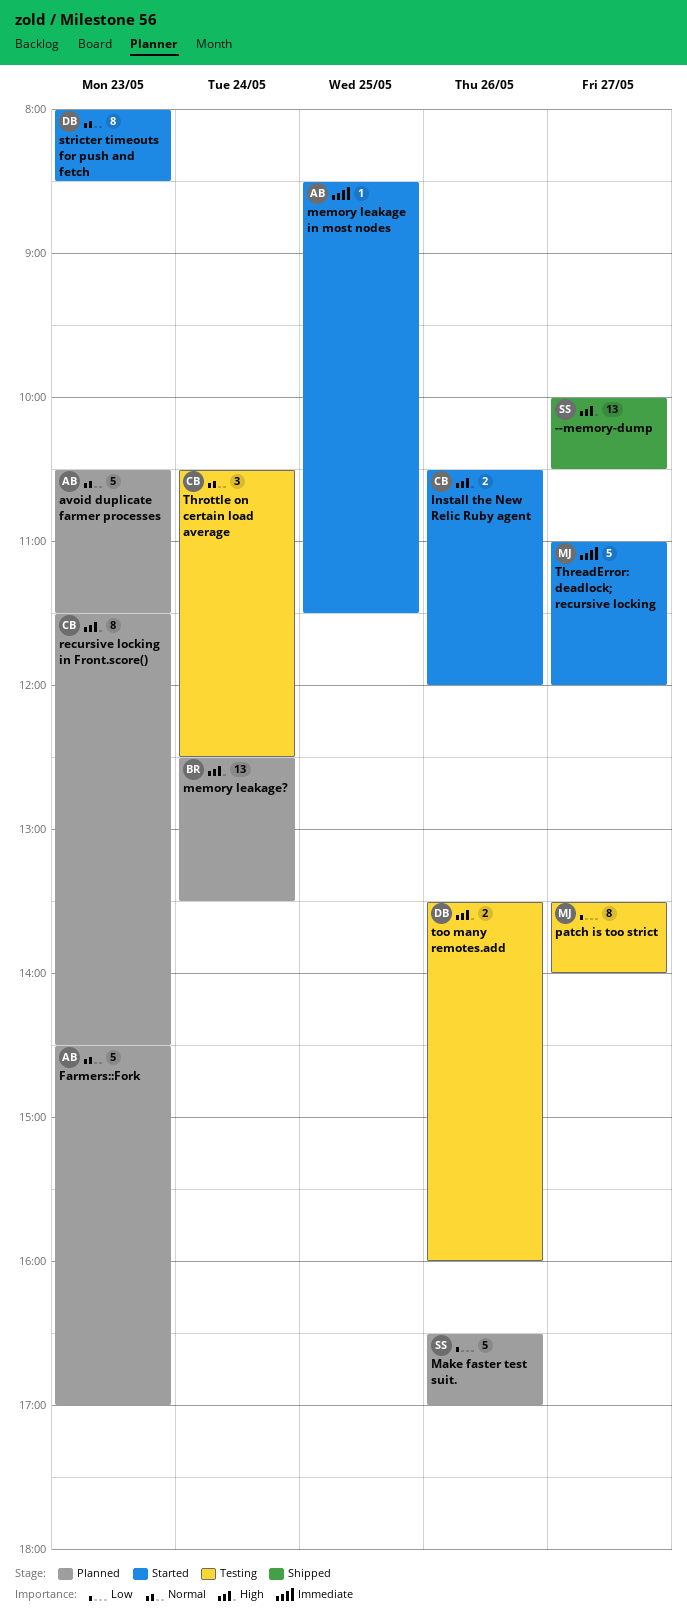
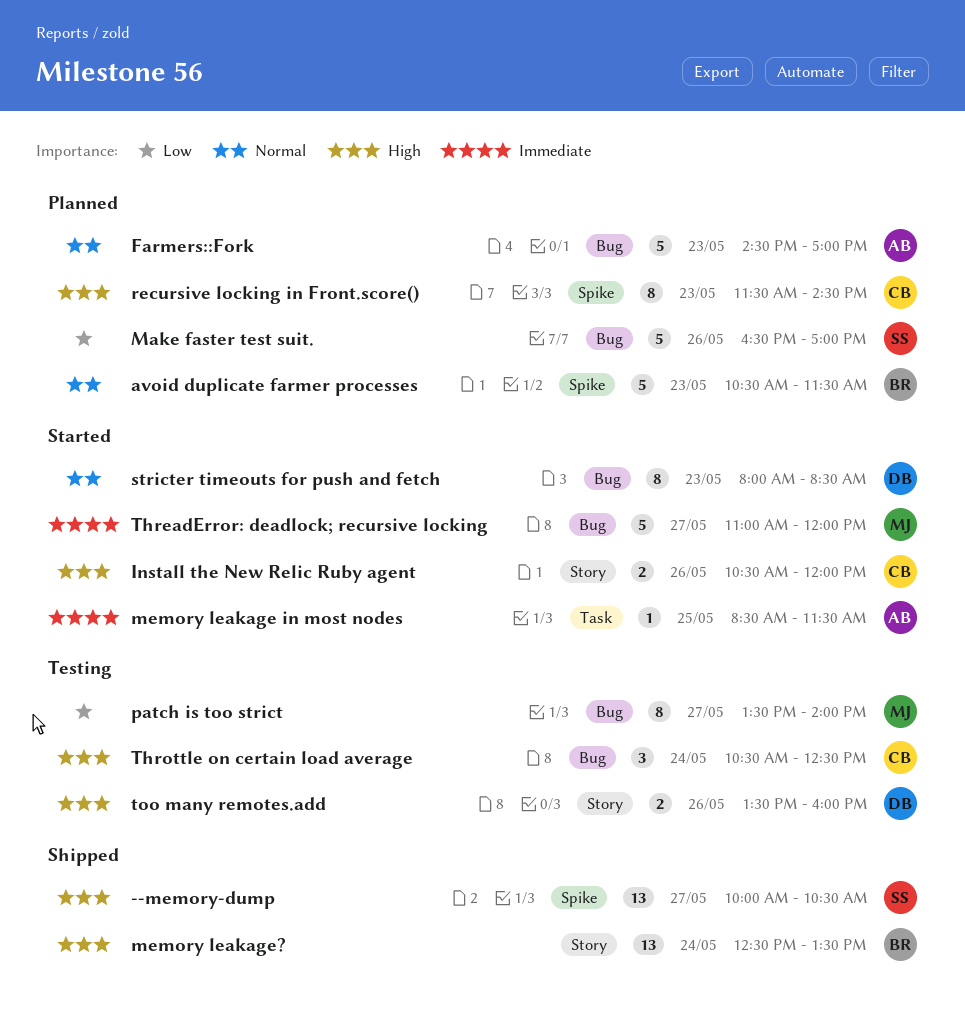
avoid duplicate farmer processes, owner: AB -> BR
memory leakage?, status: Planned -> Shipped
Throttle on certain load average, priority: Normal -> High

